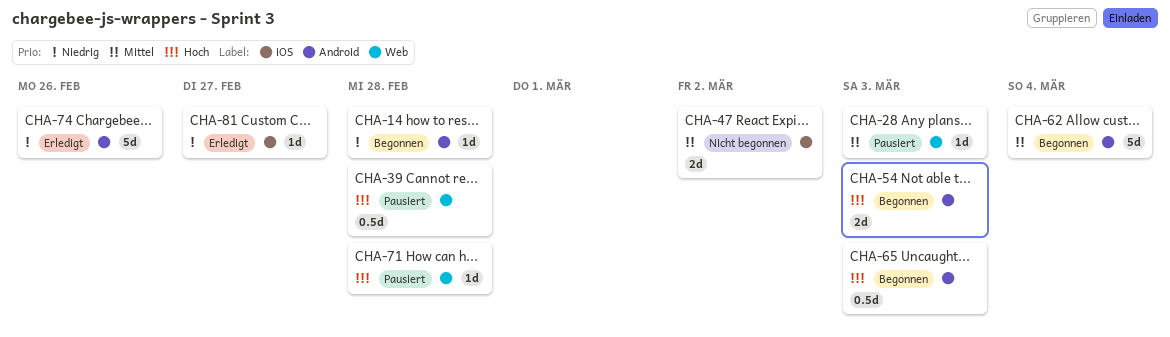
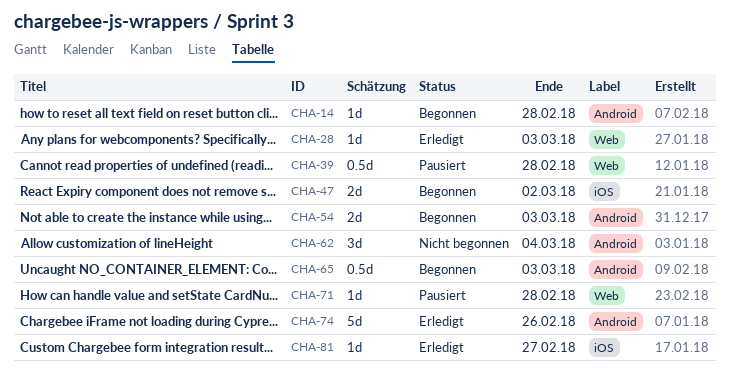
CHA-28, status: Pausiert -> Erledigt
CHA-47, status: Nicht begonnen -> Begonnen
CHA-62, status: Begonnen -> Nicht begonnen
CHA-62, estimate: 5d -> 3d

